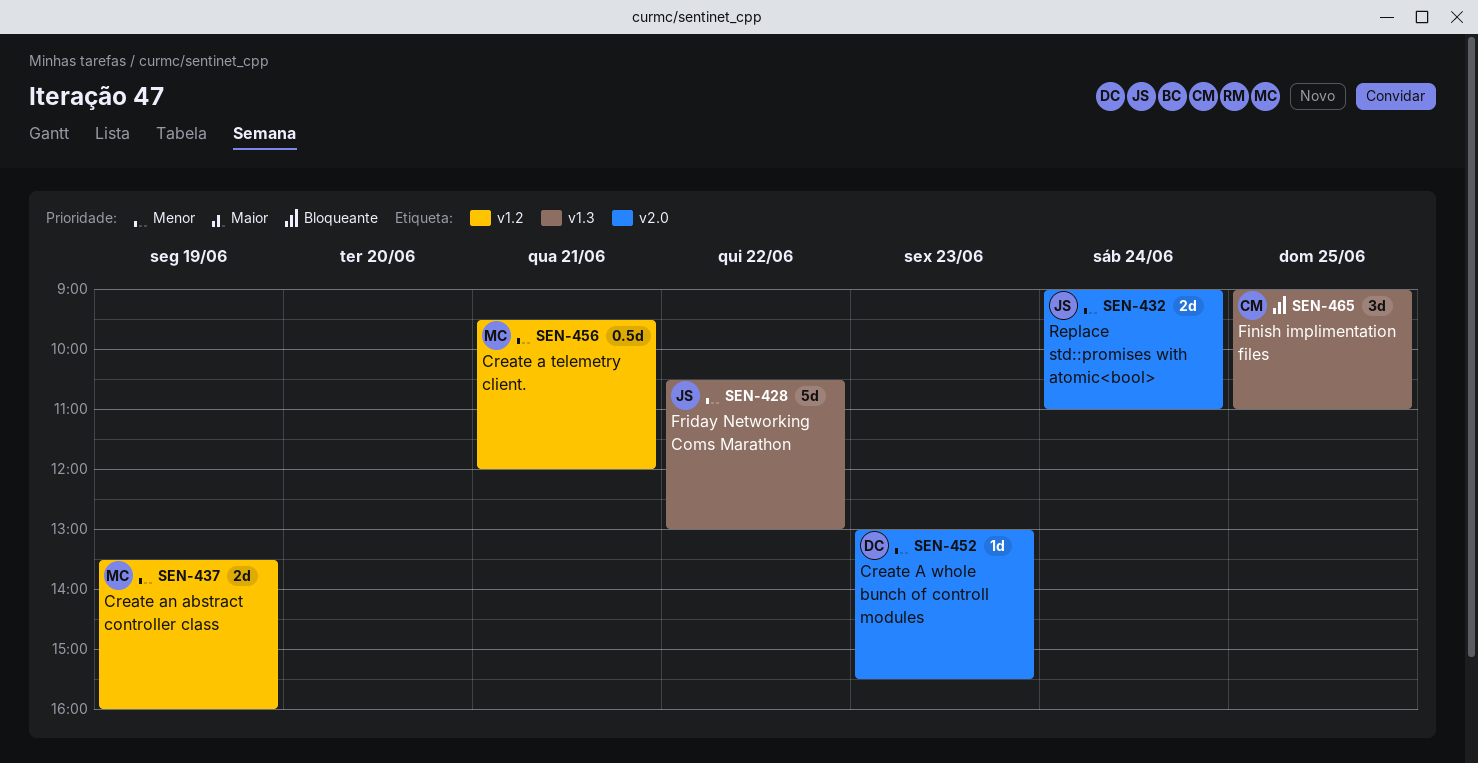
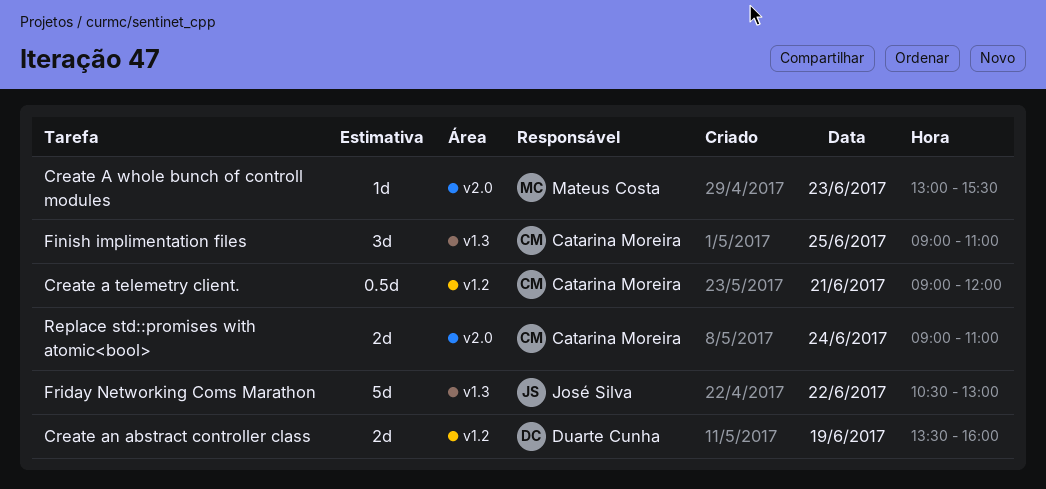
Create a telemetry client., owner: Mateus Costa -> Catarina Moreira
Create a telemetry client., begins: 09:30 -> 09:00
Create A whole bunch of controll modules, owner: Duarte Cunha -> Mateus Costa
Create an abstract controller class, owner: Mateus Costa -> Duarte Cunha
Replace std::promises with atomic<bool>, owner: José Silva -> Catarina Moreira

